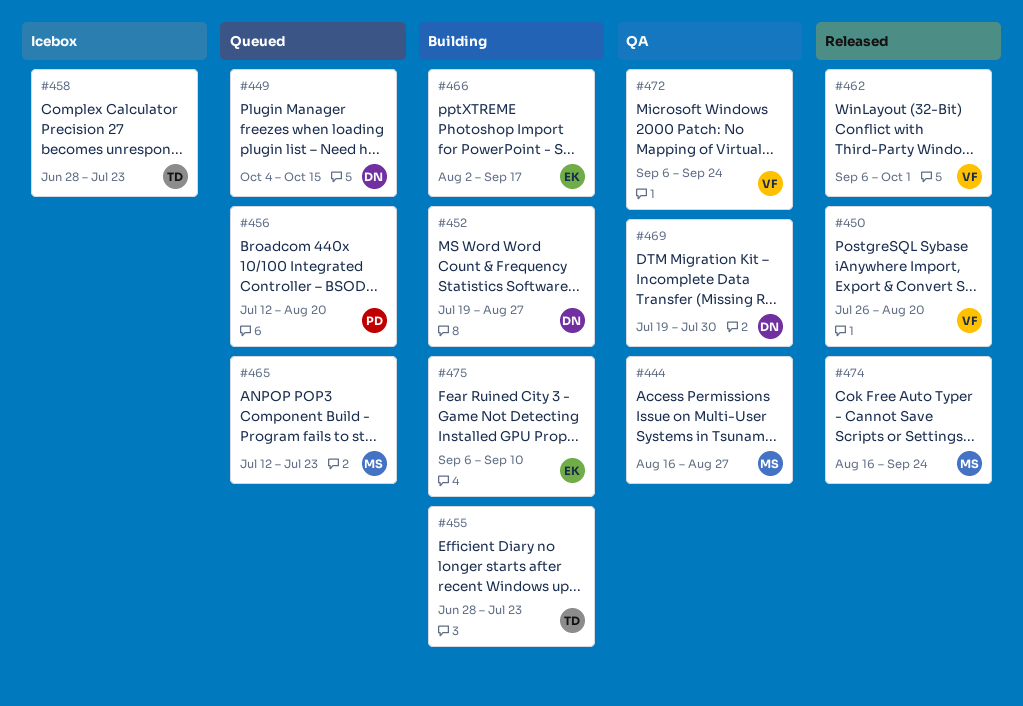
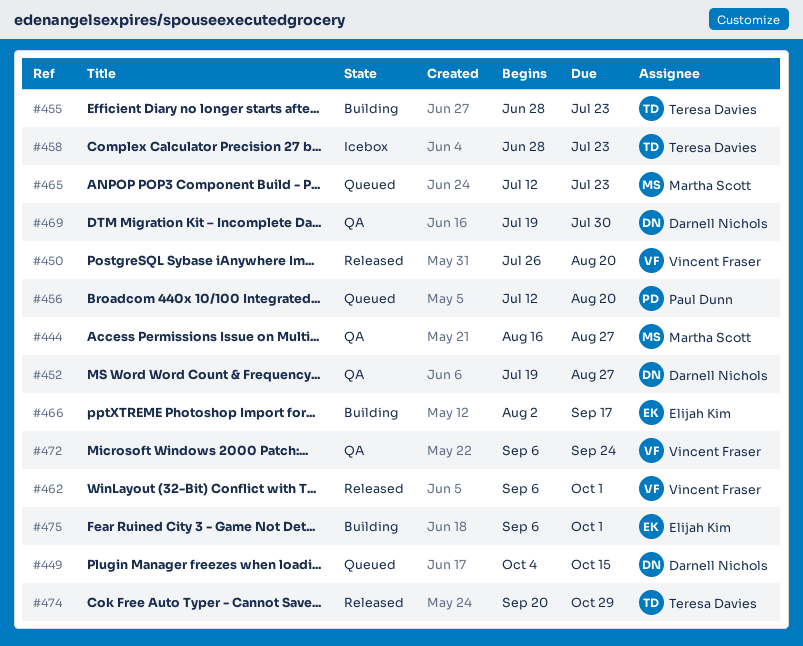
#452, status: Building -> QA
#474, owner: Martha Scott -> Teresa Davies
#474, start: Aug 16 -> Sep 20
#474, due: Sep 24 -> Oct 29
#475, due: Sep 10 -> Oct 1

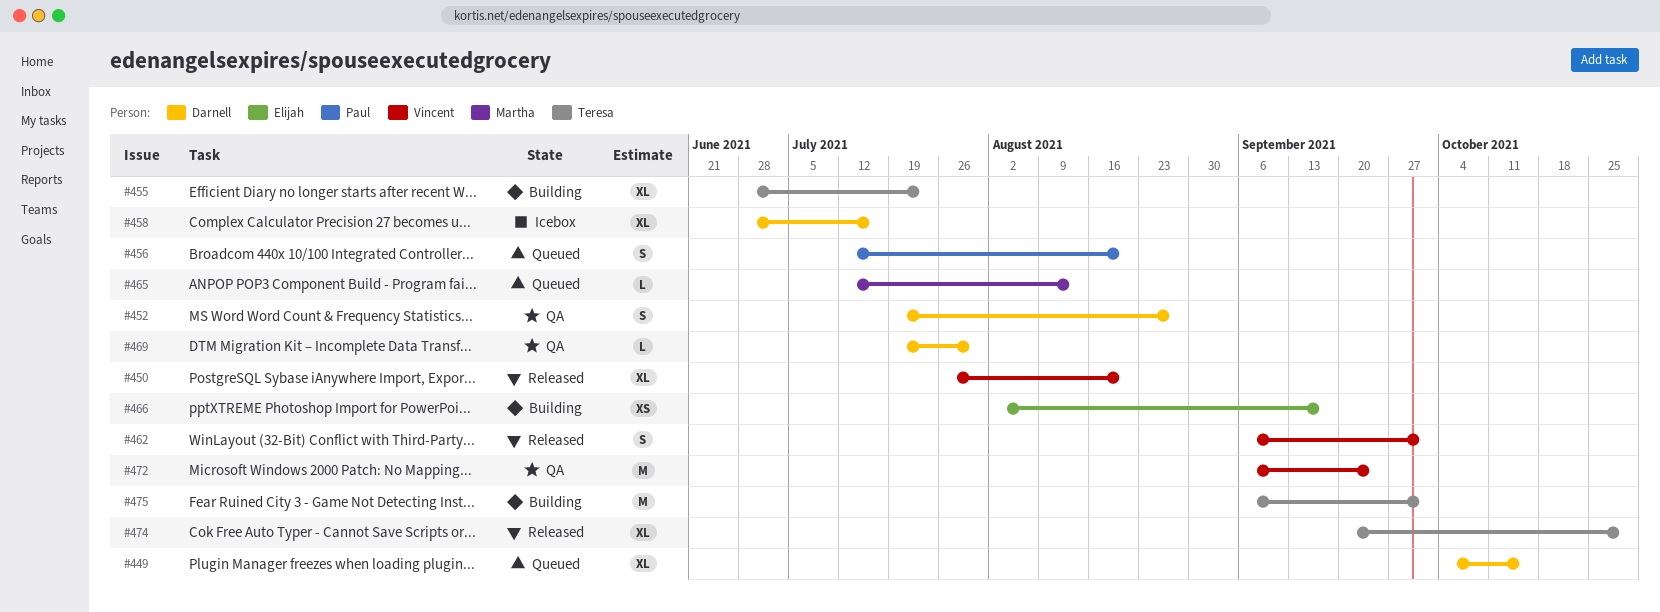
#444: present -> none
#458, owner: Teresa Davies -> Darnell Nichols
#458, due: Jul 23 -> Jul 16
#465, due: Jul 23 -> Aug 13
#475, owner: Elijah Kim -> Teresa Davies

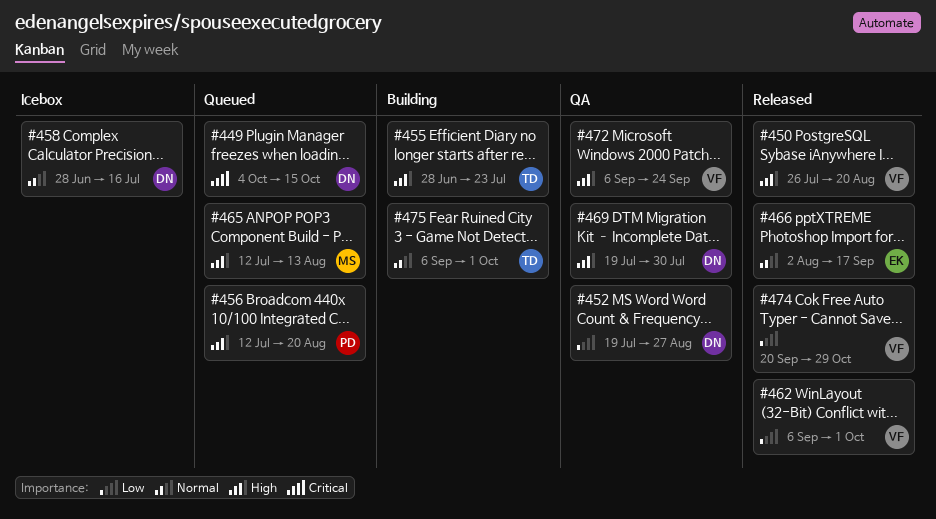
#466, status: Building -> Released
#474, owner: Teresa -> Vincent

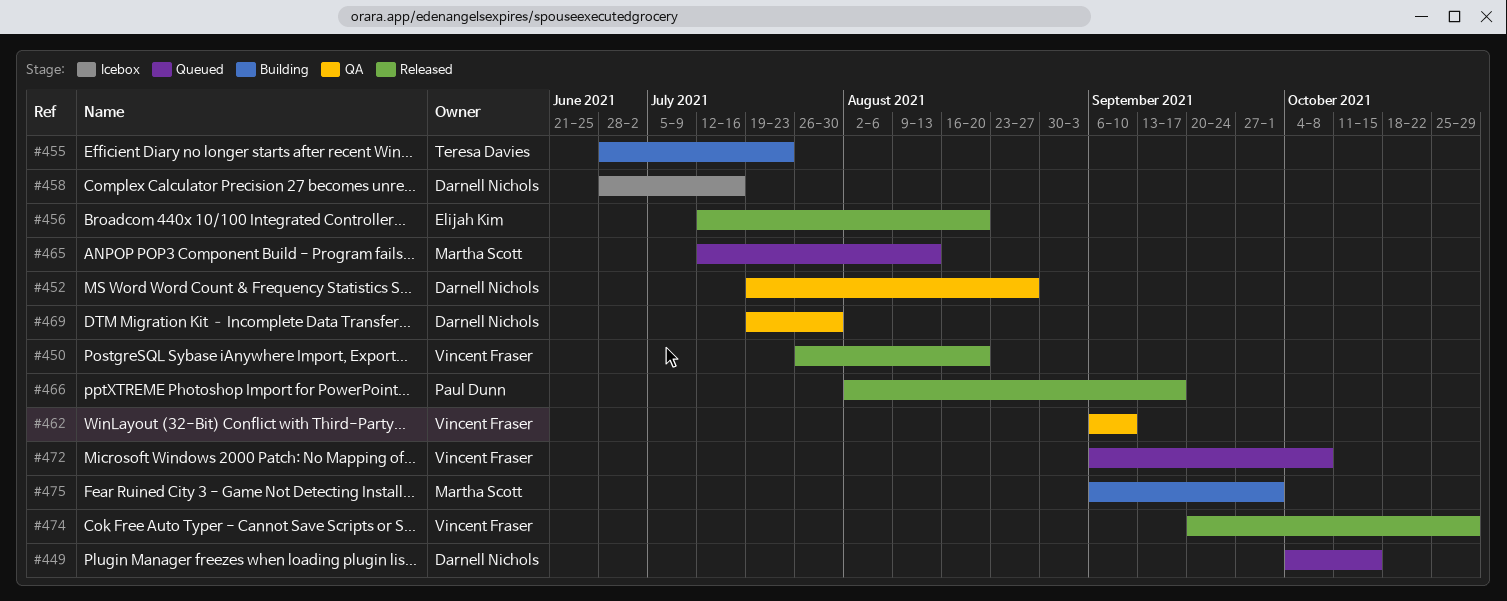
#456, status: Queued -> Released
#456, owner: Paul Dunn -> Elijah Kim
#462, status: Released -> QA
#462, due: Oct 1 -> Sep 10
#466, owner: Elijah Kim -> Paul Dunn
#472, status: QA -> Queued
#472, due: Sep 24 -> Oct 8
#475, owner: Teresa Davies -> Martha Scott

